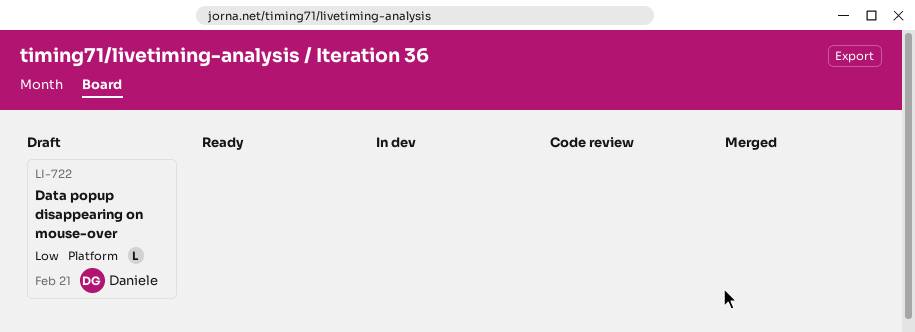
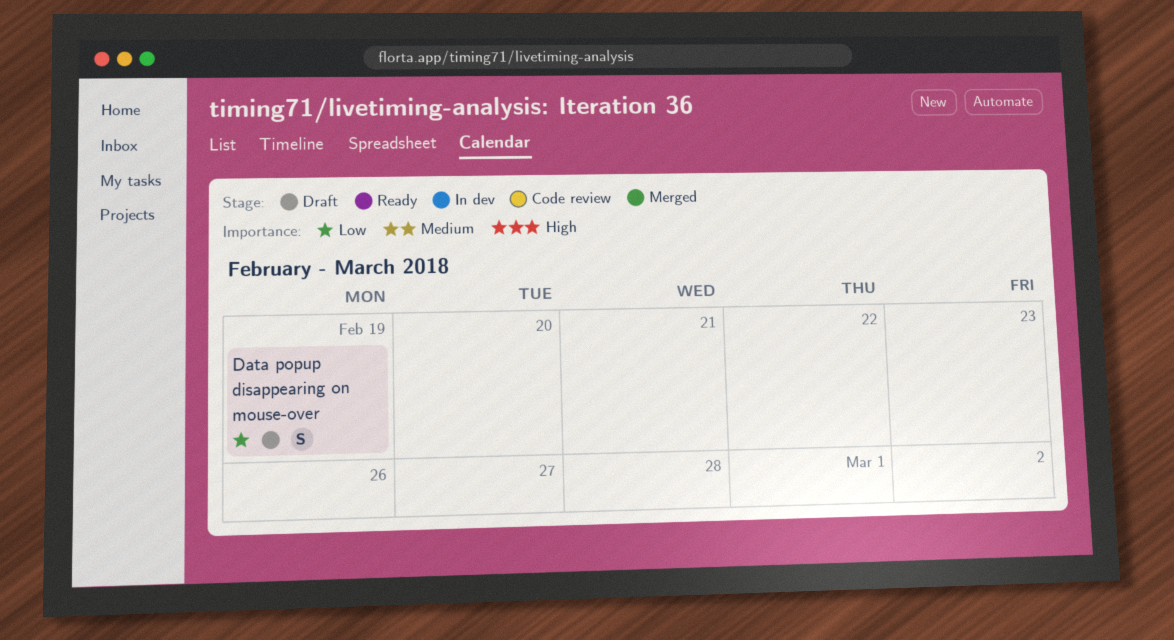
Data popup disappearing on mouse-over, estimate: L -> S
Data popup disappearing on mouse-over, due: Feb 21 -> Feb 19

